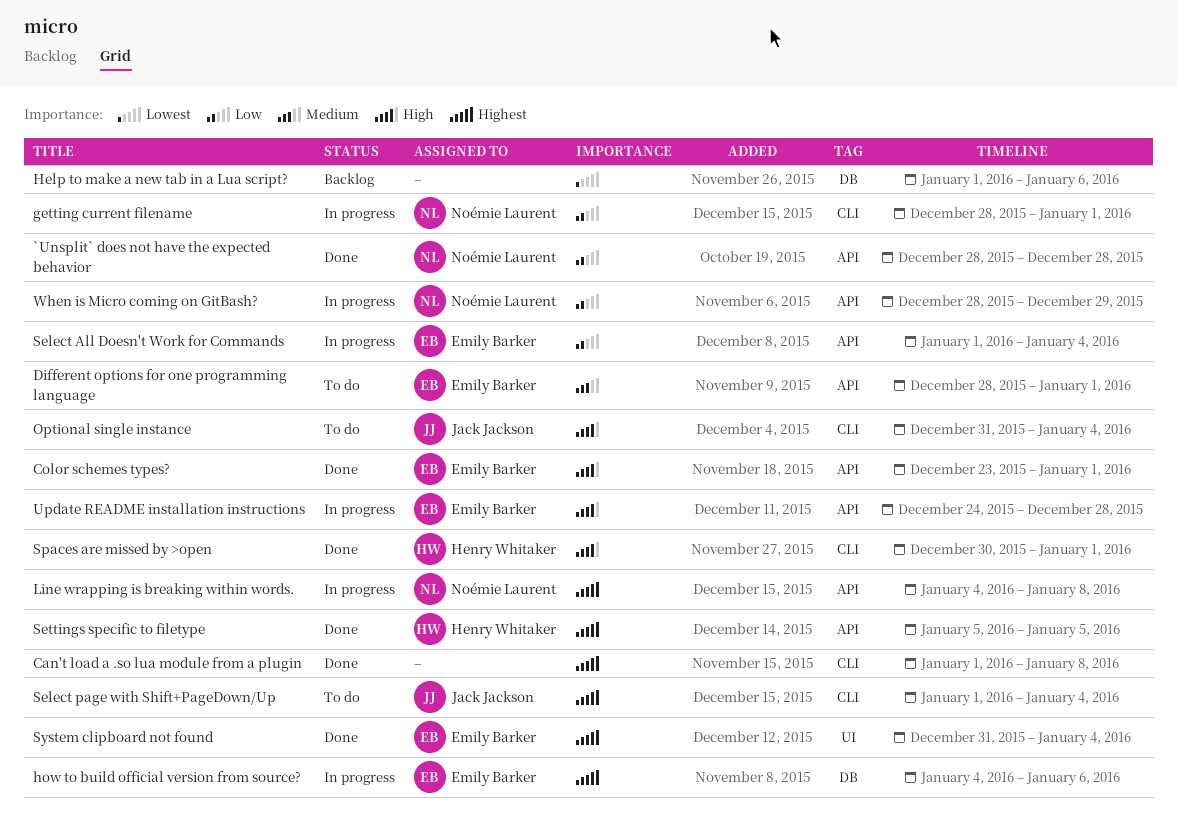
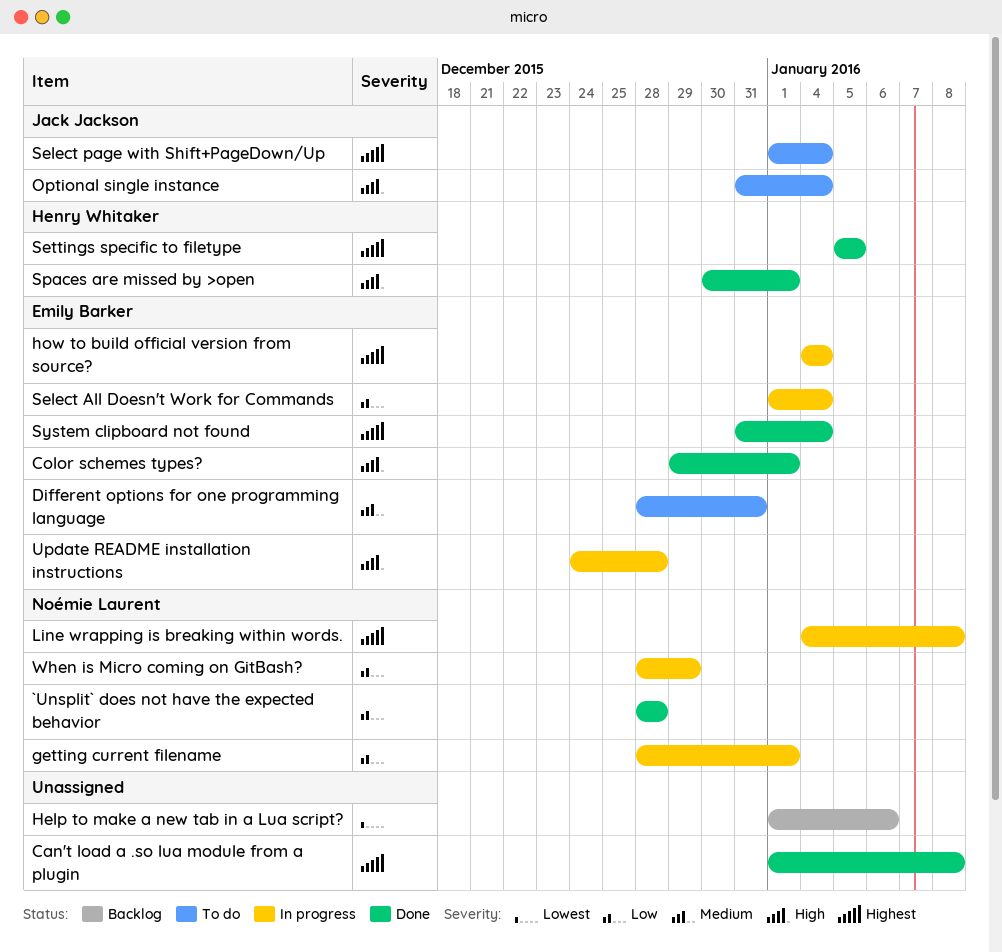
Color schemes types?, start: Dec 23 -> Dec 29
Different options for one programming language, due: Jan 1 -> Dec 31
how to build official version from source?, due: Jan 6 -> Jan 4

